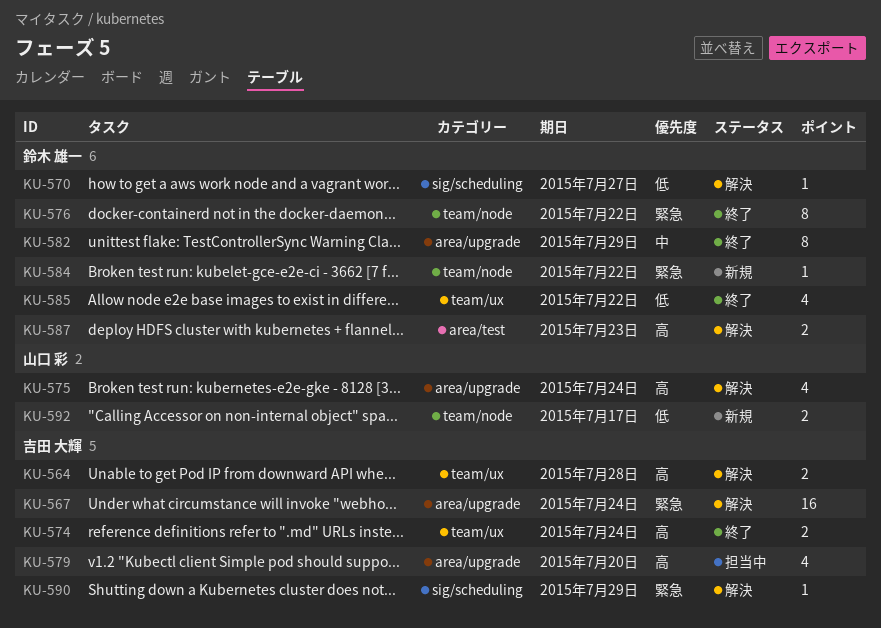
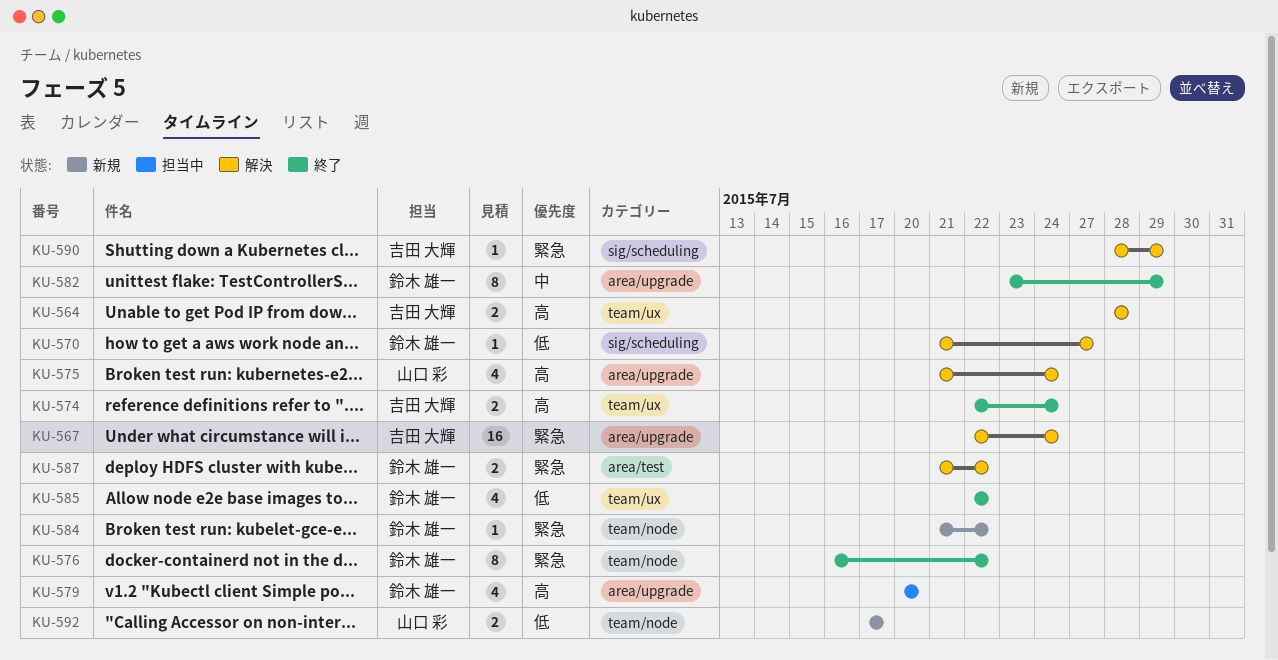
KU-579, owner: 吉田 大輝 -> 鈴木 雄一
KU-587, priority: 高 -> 緊急
KU-587, due: Jul 23 -> Jul 22

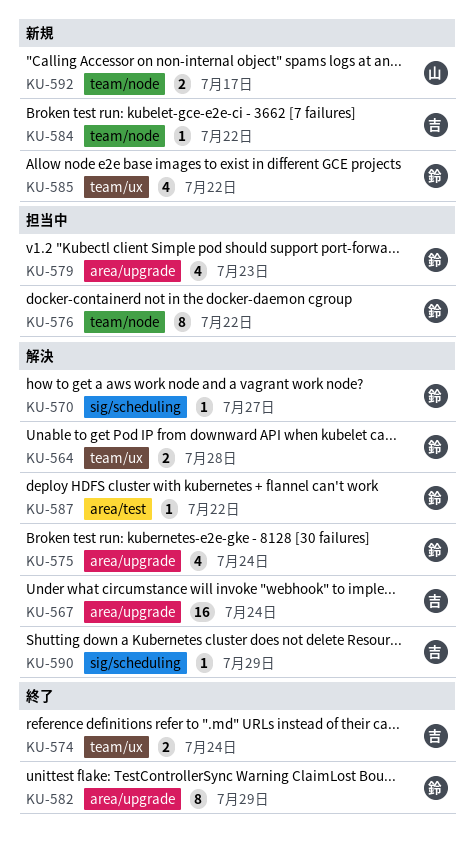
KU-564, owner: 吉田 大輝 -> 鈴木 雄一
KU-575, owner: 山口 彩 -> 鈴木 雄一
KU-576, status: 終了 -> 担当中
KU-579, due: Jul 20 -> Jul 23
KU-584, owner: 鈴木 雄一 -> 吉田 大輝
KU-585, status: 終了 -> 新規
KU-587, estimate: 2 -> 1

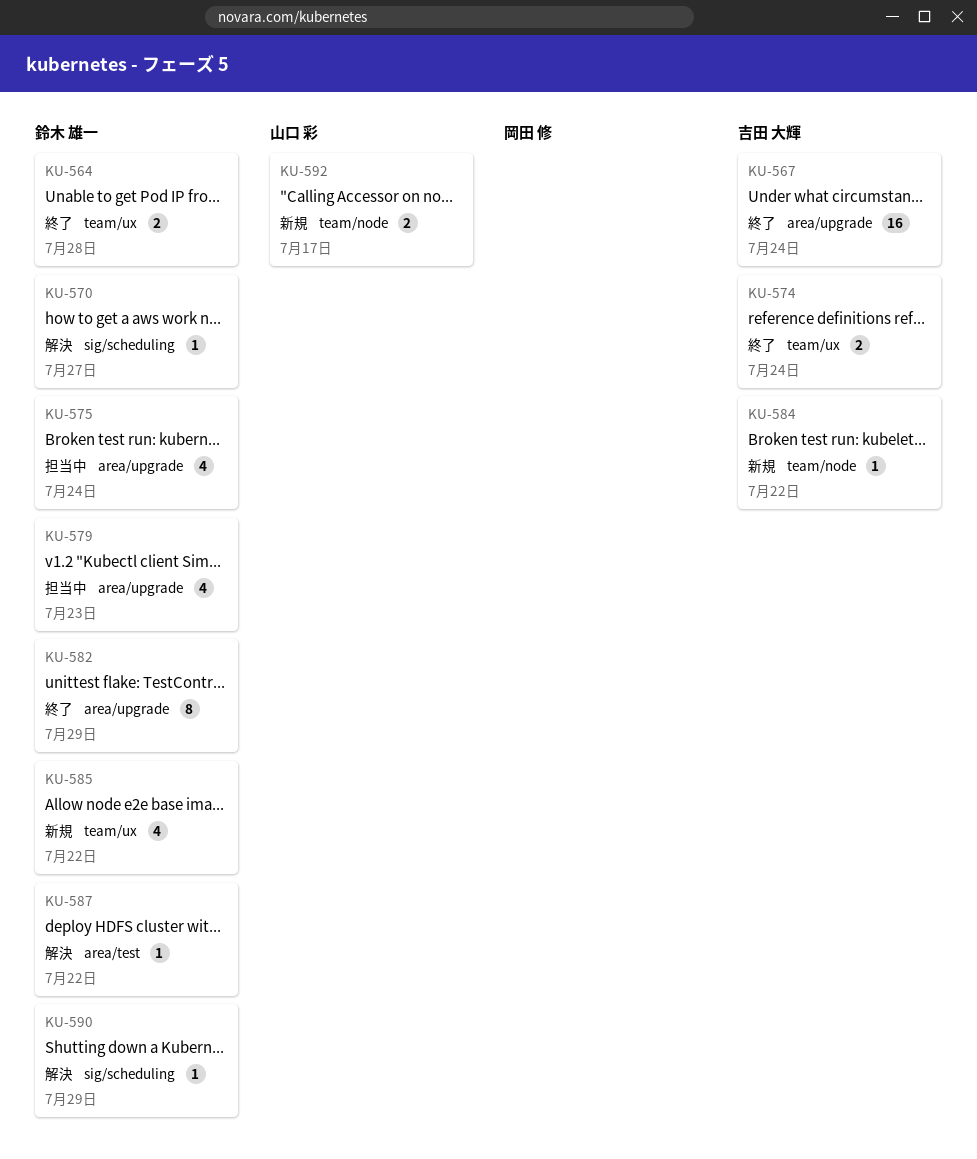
KU-564, status: 解決 -> 終了
KU-567, status: 解決 -> 終了
KU-575, status: 解決 -> 担当中
KU-576: present -> none
KU-590, owner: 吉田 大輝 -> 鈴木 雄一

